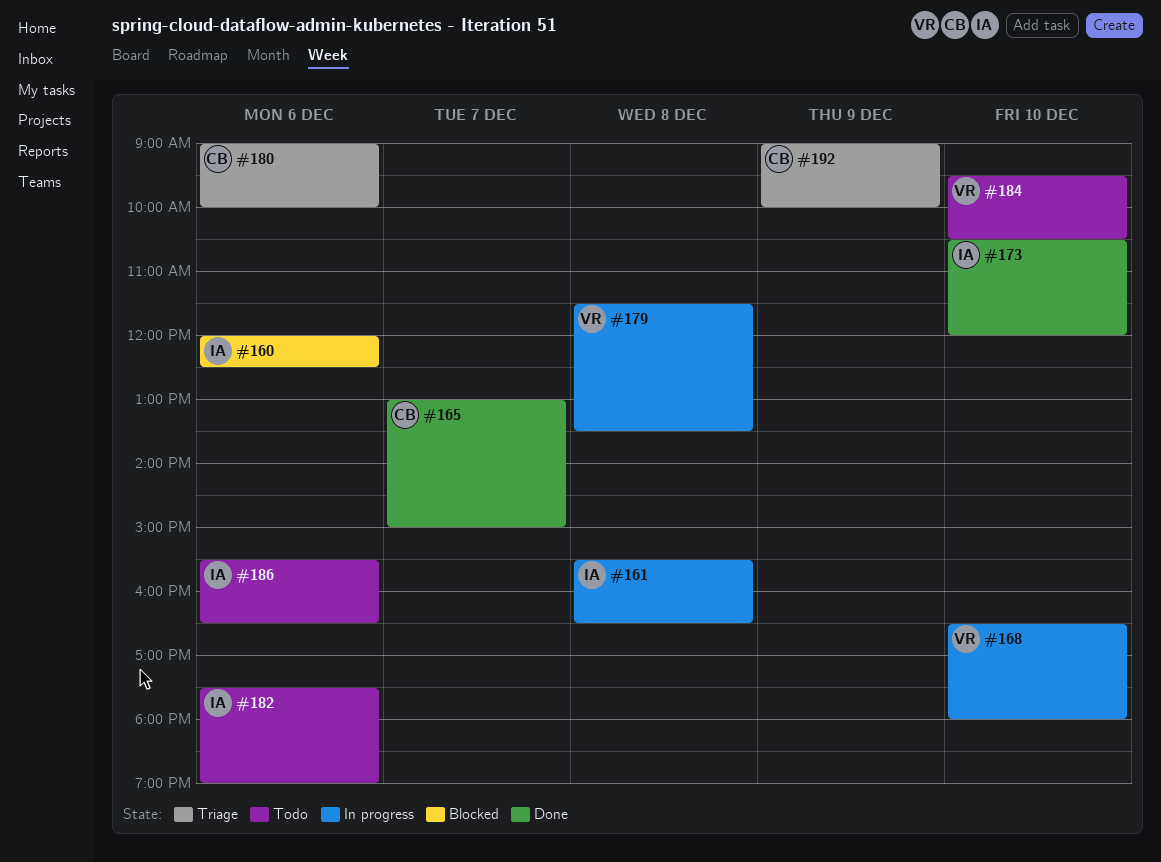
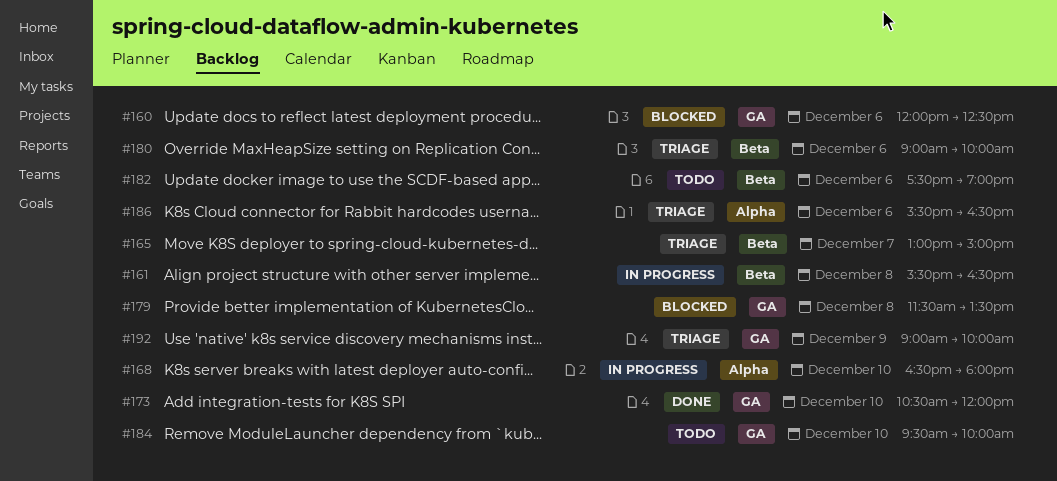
#165, status: Done -> Triage
#179, status: In progress -> Blocked
#184, ends: 10:30 -> 10:00
#186, status: Todo -> Triage

